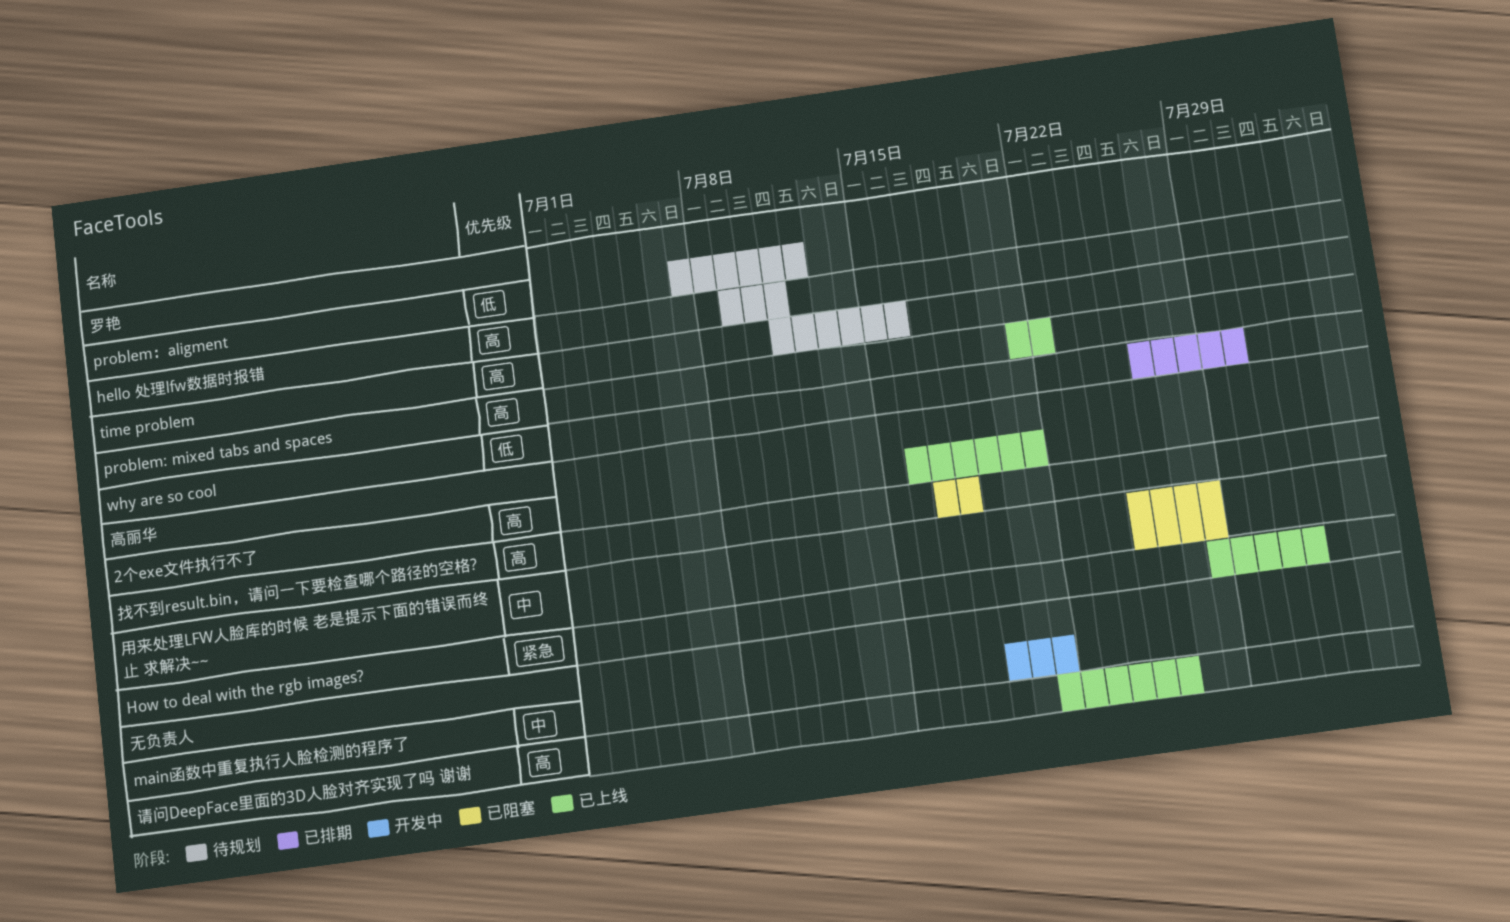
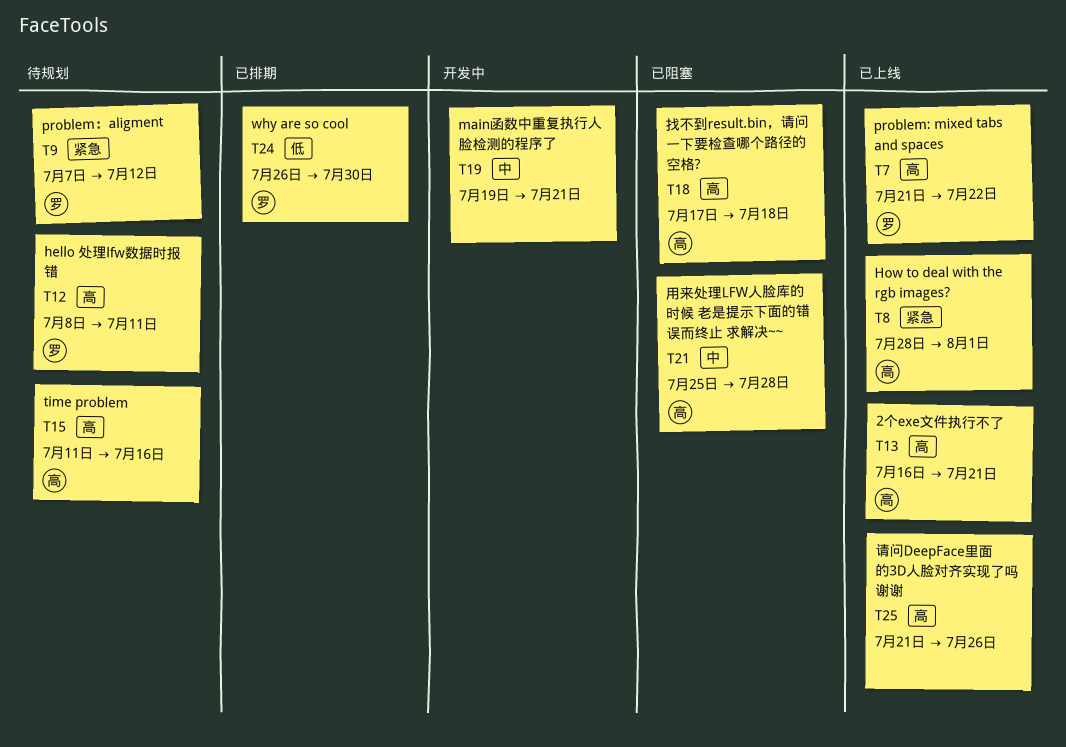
hello 处理lfw数据时报错, start: Jul 9 -> Jul 8
problem：aligment, priority: 低 -> 紧急
time problem, owner: 罗艳 -> 高丽华

